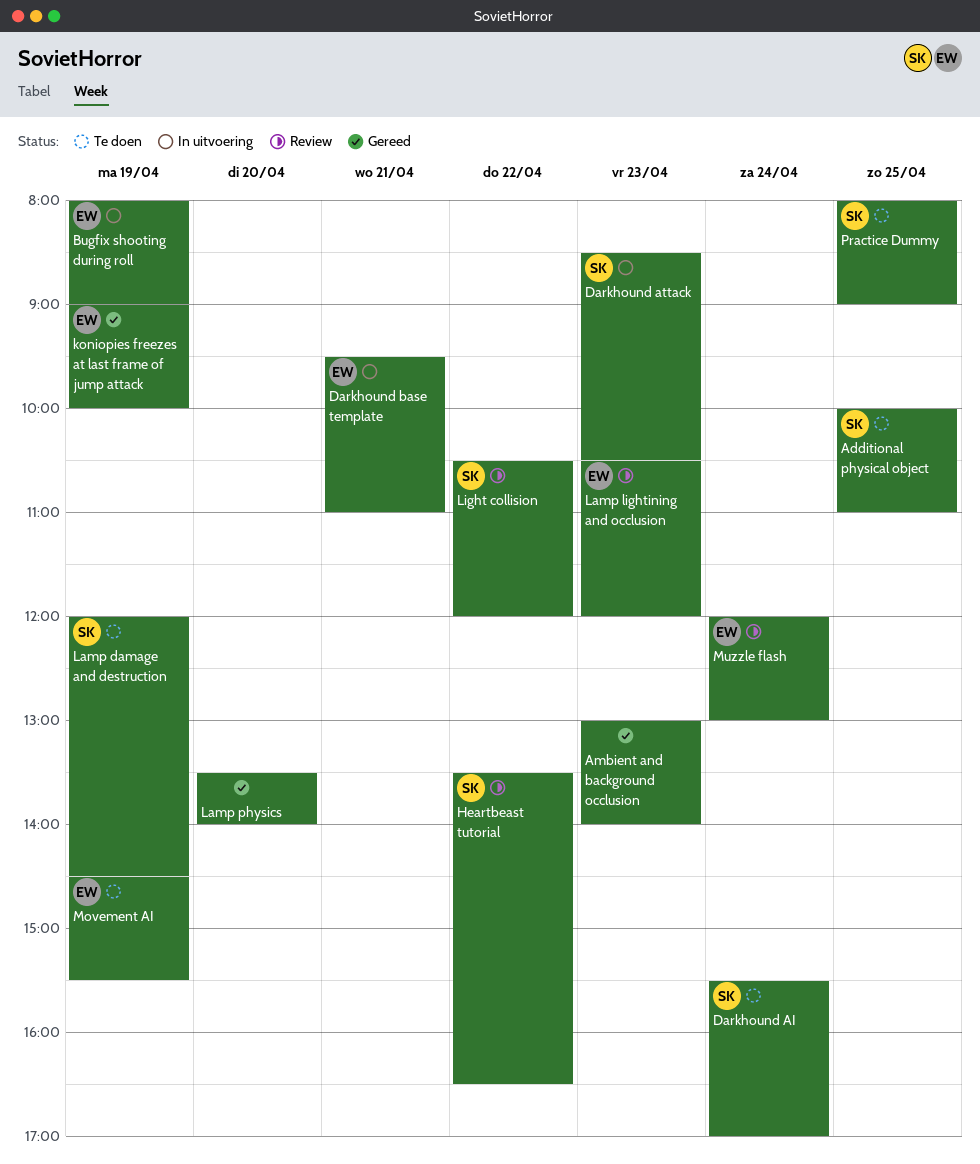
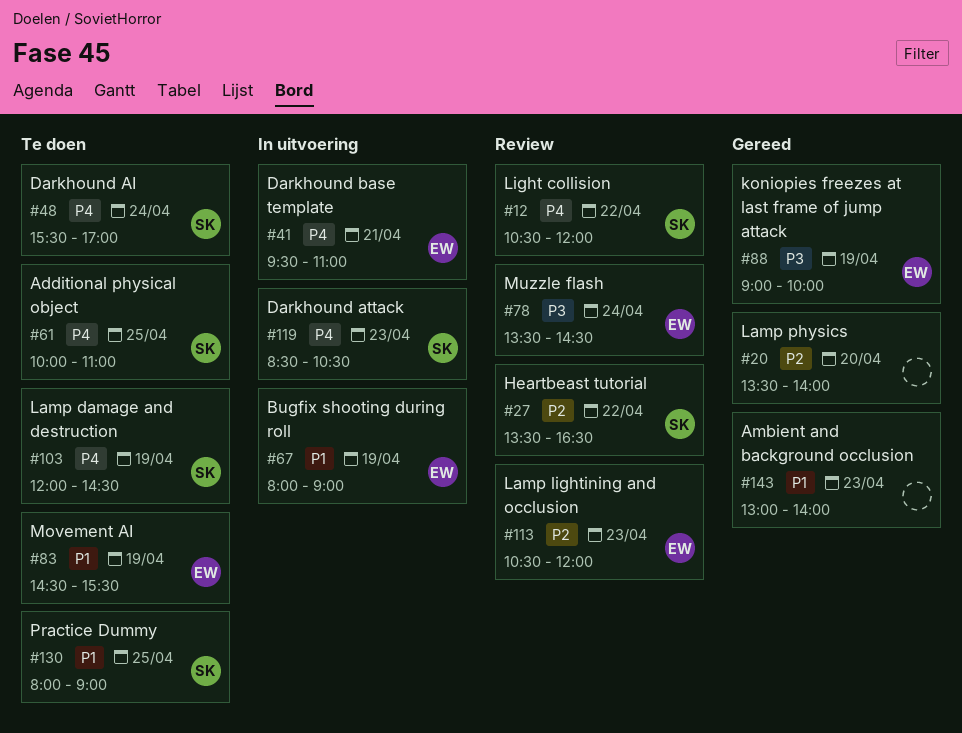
Muzzle flash, begins: 12:00 -> 13:30
Muzzle flash, ends: 13:00 -> 14:30

